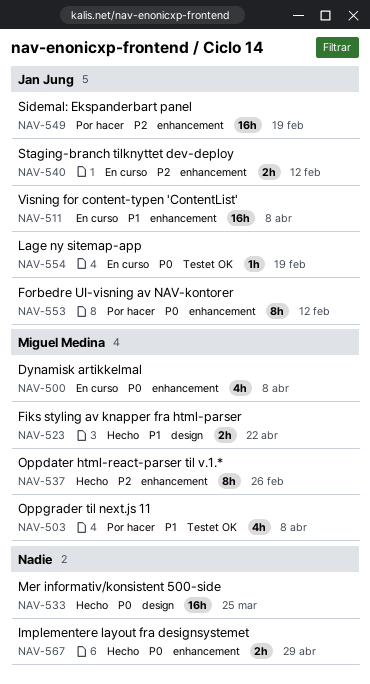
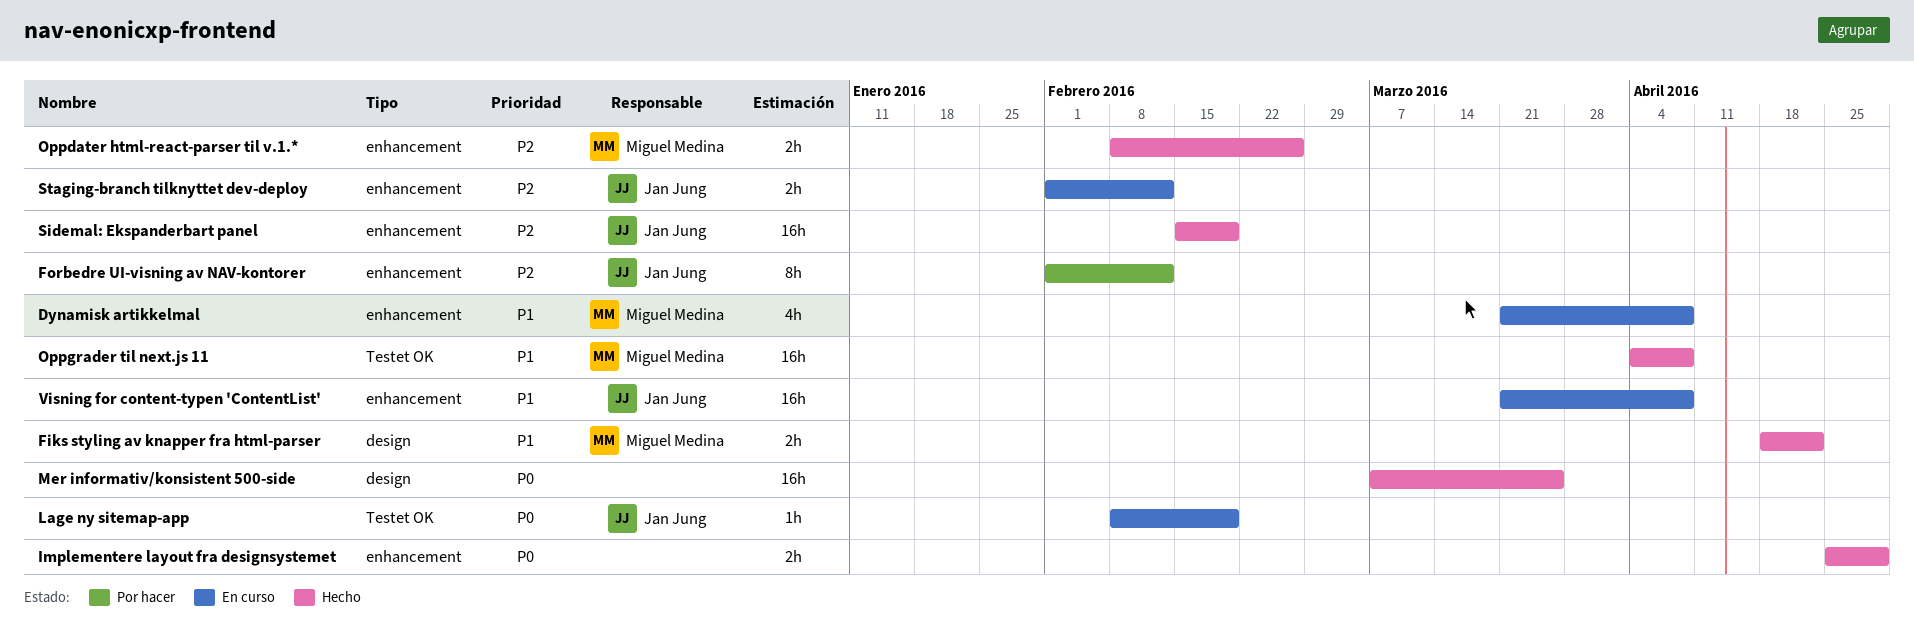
Dynamisk artikkelmal, priority: P0 -> P1
Forbedre UI-visning av NAV-kontorer, priority: P0 -> P2
Oppdater html-react-parser til v.1.*, estimate: 8h -> 2h
Oppgrader til next.js 11, status: Por hacer -> Hecho
Oppgrader til next.js 11, estimate: 4h -> 16h
Sidemal: Ekspanderbart panel, status: Por hacer -> Hecho

